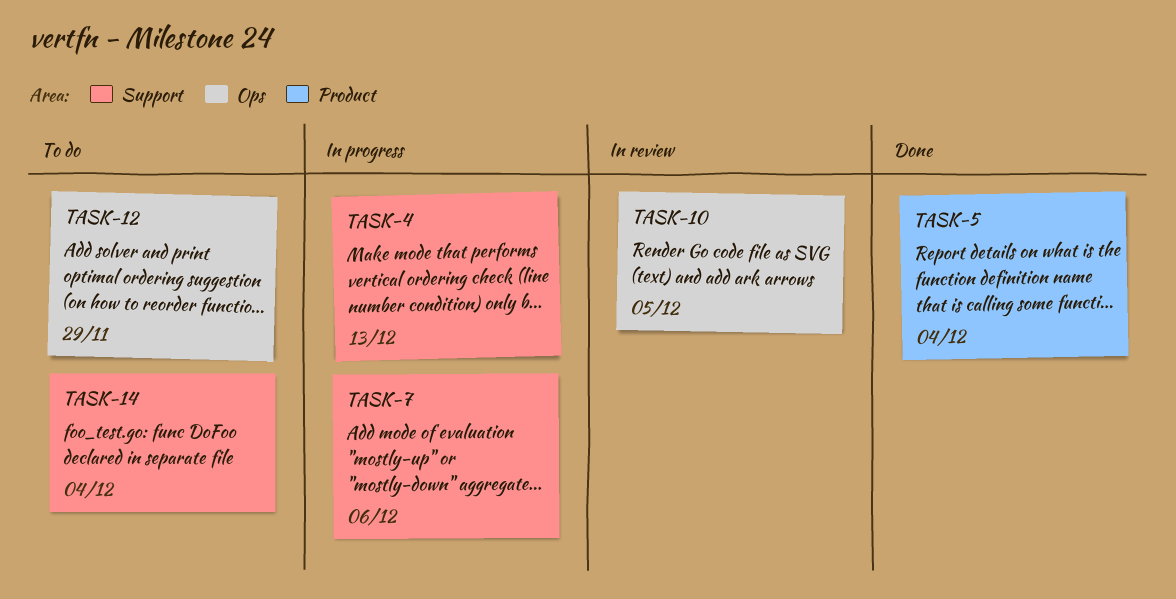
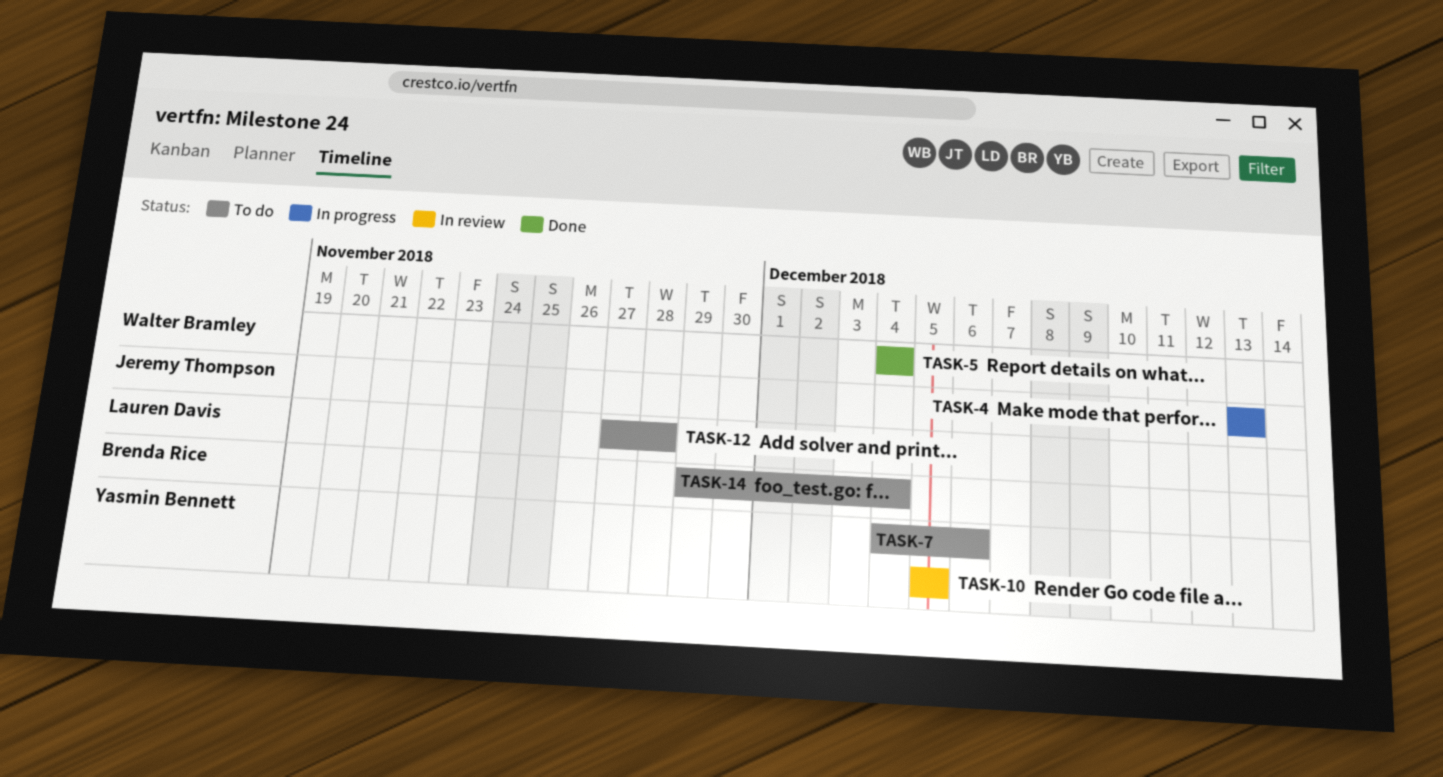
TASK-7, status: In progress -> To do
TASK-12, due: Nov 29 -> Nov 28

